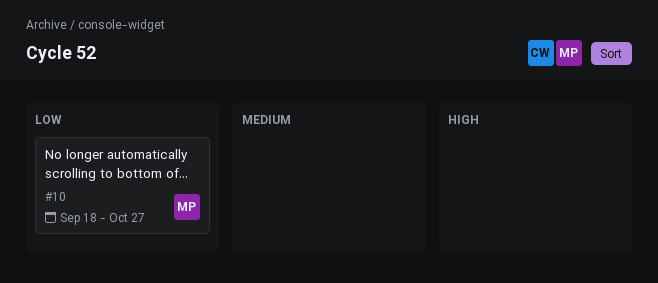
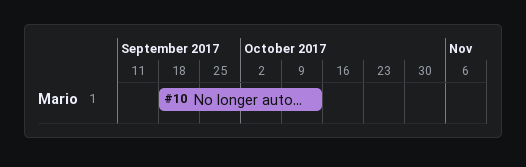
#10, due: Oct 27 -> Oct 13

